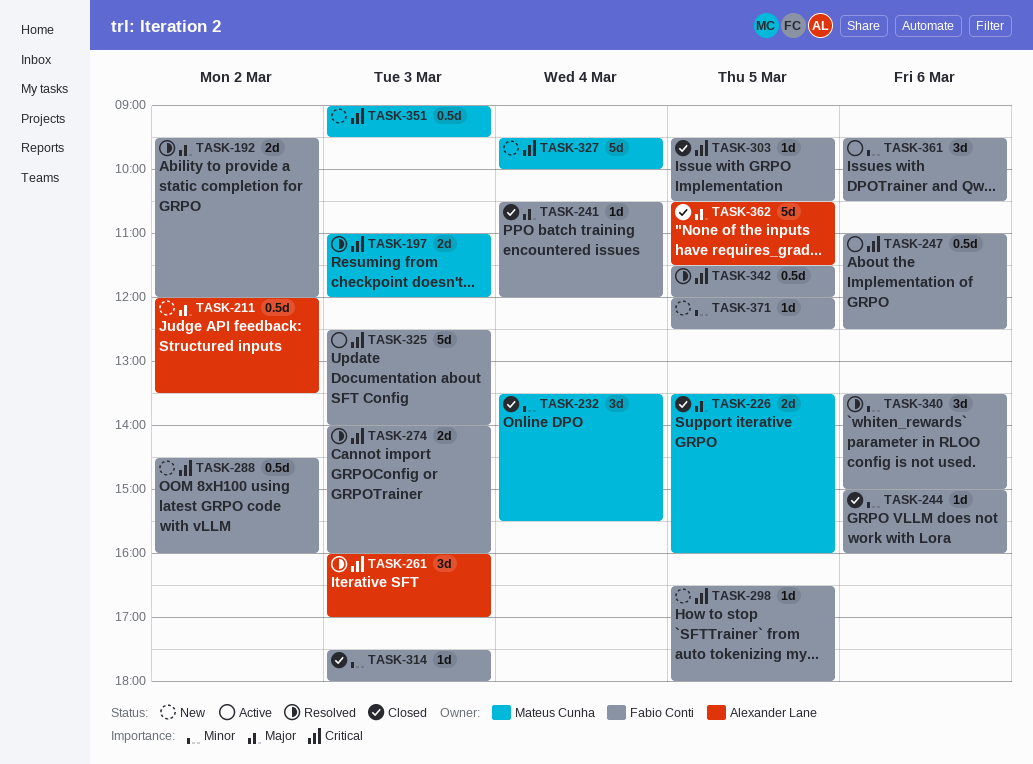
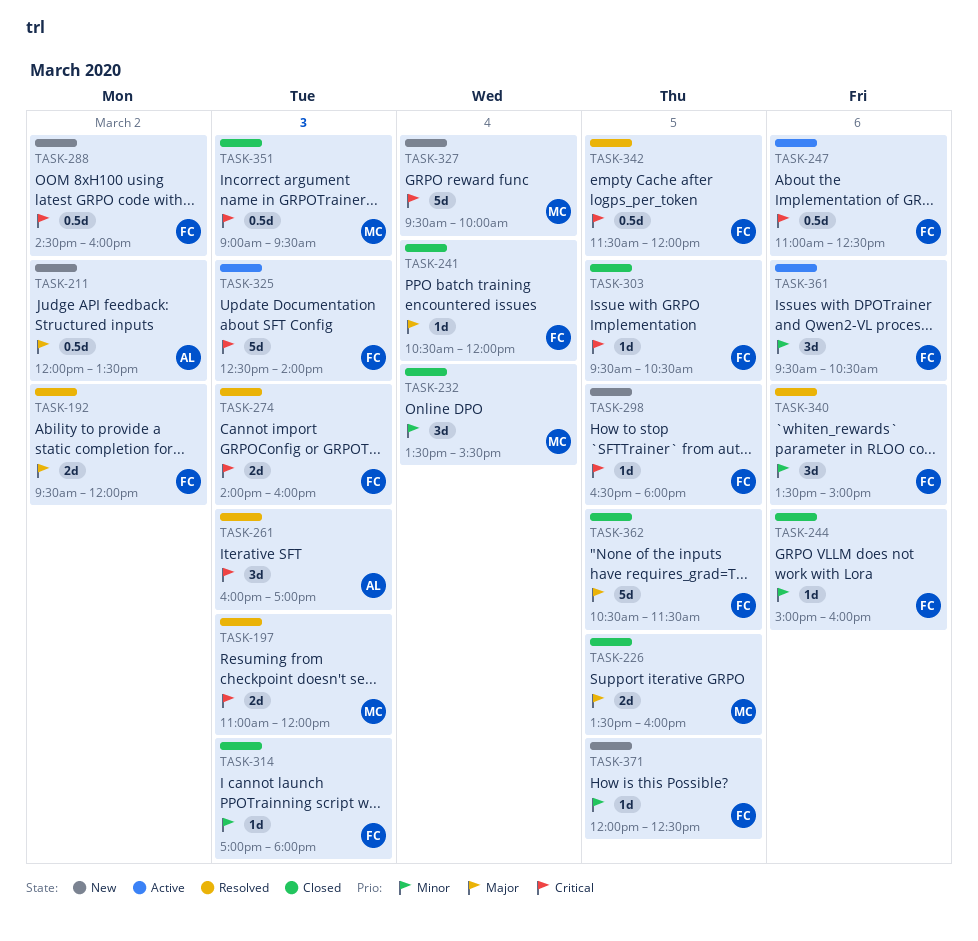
TASK-314, begins: 17:30 -> 17:00
TASK-351, status: New -> Closed
TASK-362, owner: Alexander Lane -> Fabio Conti

